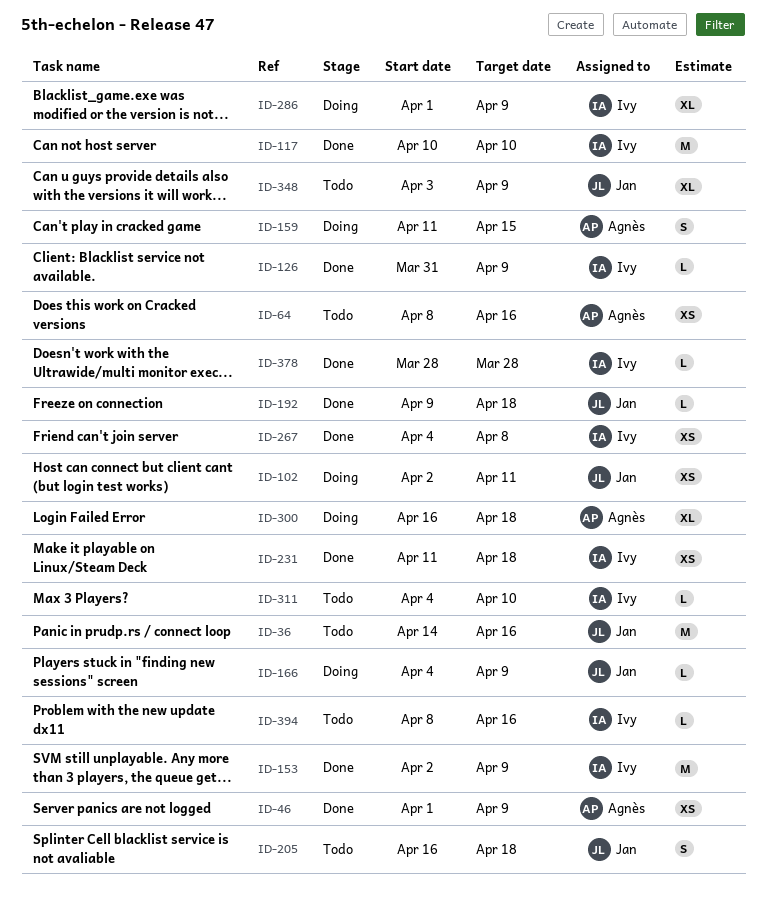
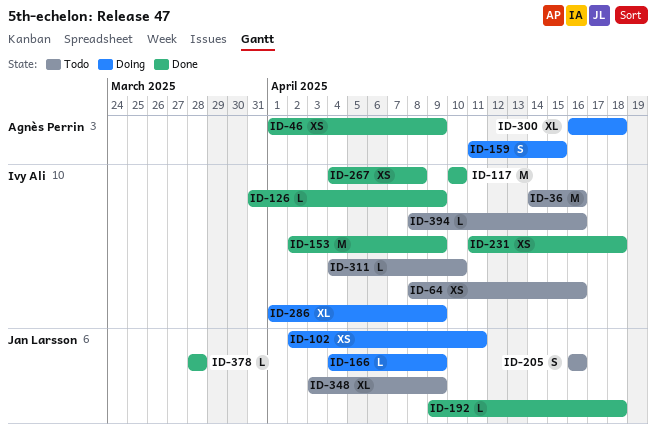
ID-36, owner: Jan Larsson -> Ivy Ali
ID-64, owner: Agnès Perrin -> Ivy Ali
ID-205, due: Apr 18 -> Apr 16
ID-378, owner: Ivy Ali -> Jan Larsson

